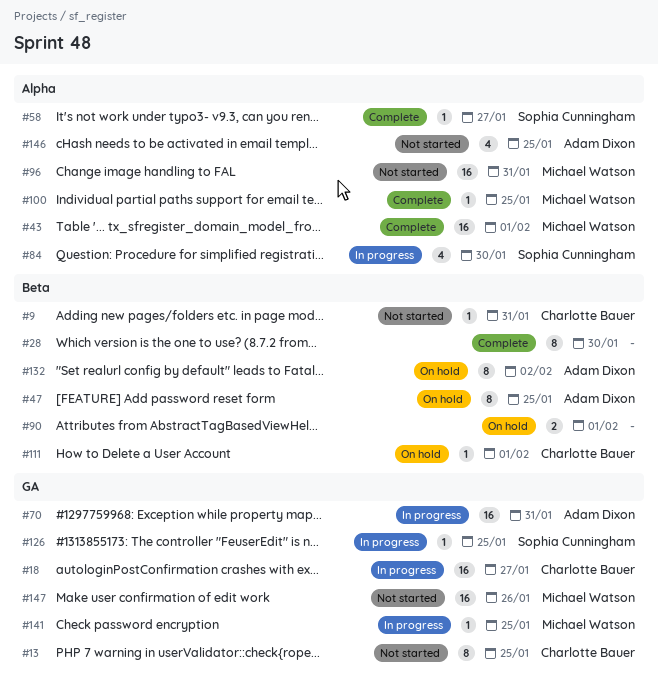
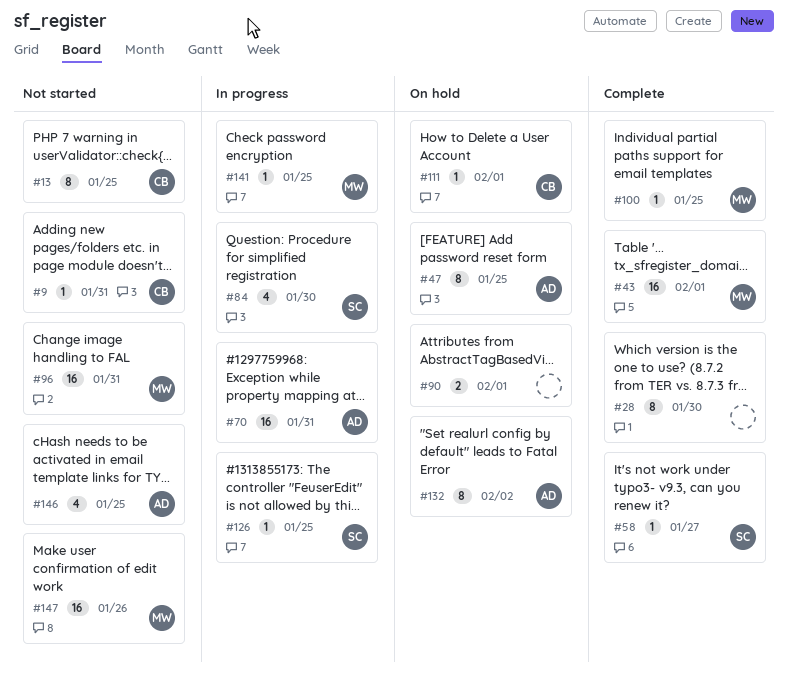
#18: present -> none

